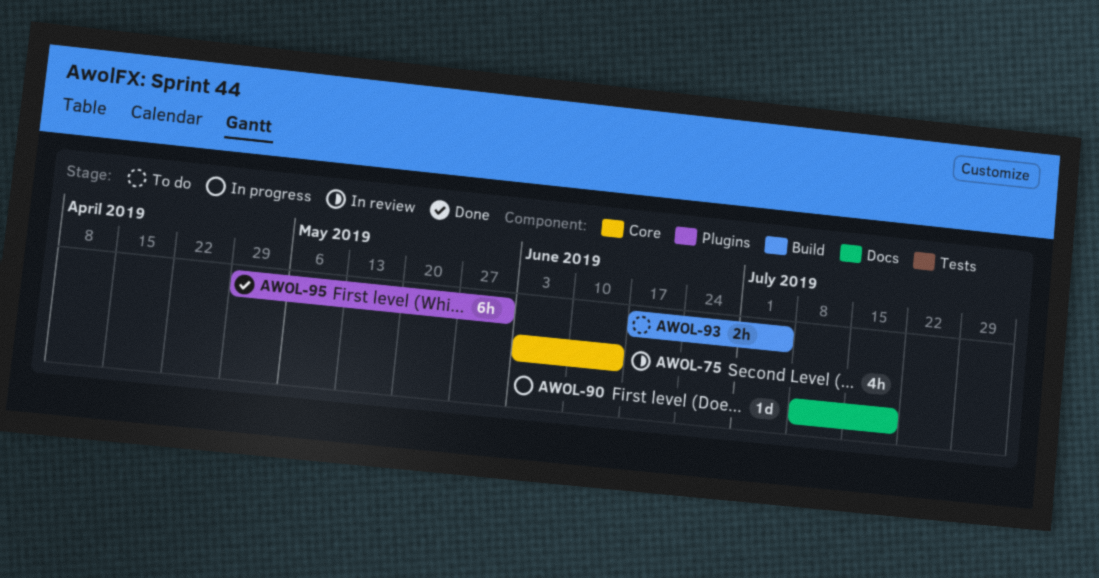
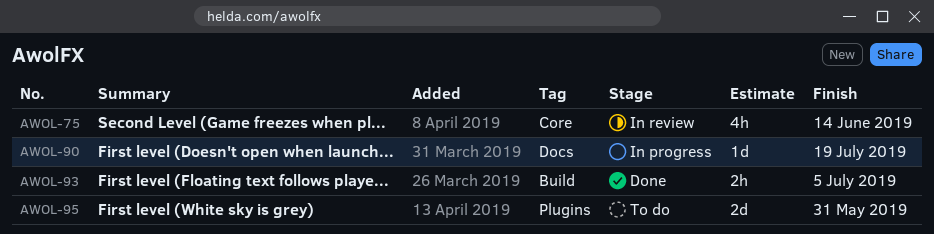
AWOL-93, status: To do -> Done
AWOL-95, status: Done -> To do
AWOL-95, estimate: 6h -> 2d

